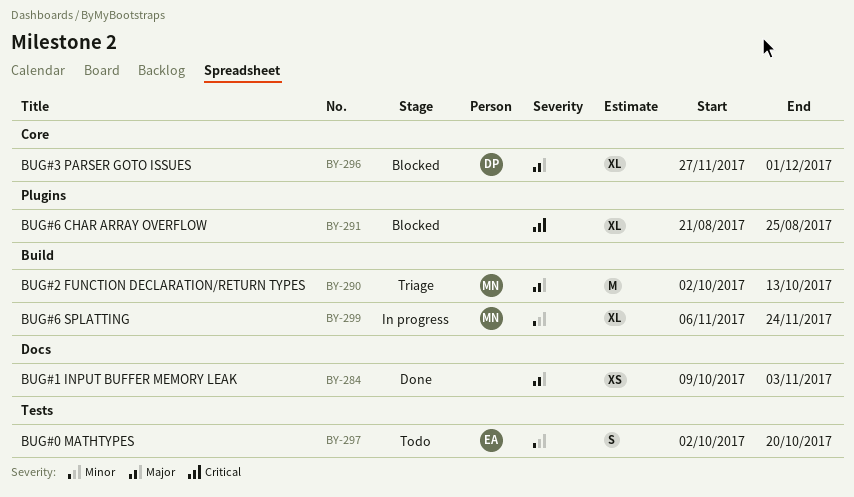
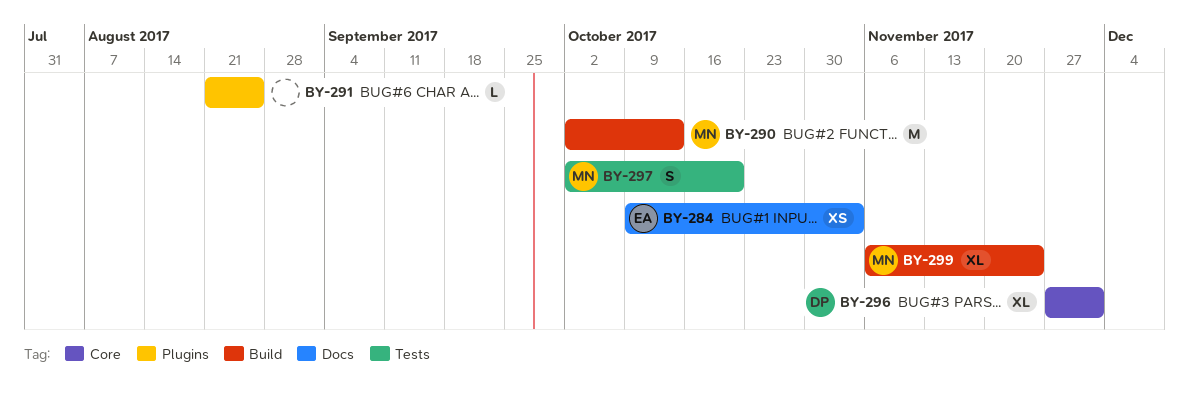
BY-284, owner: none -> EA
BY-291, estimate: XL -> L
BY-297, owner: EA -> MN

